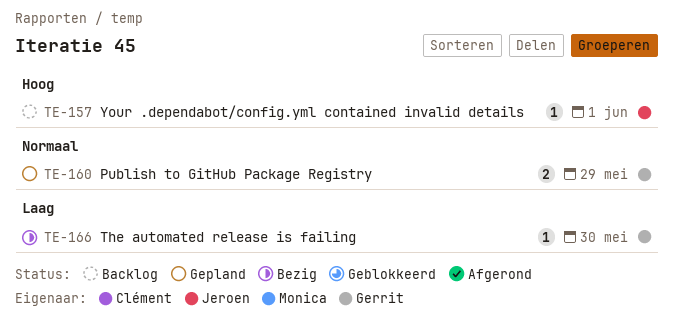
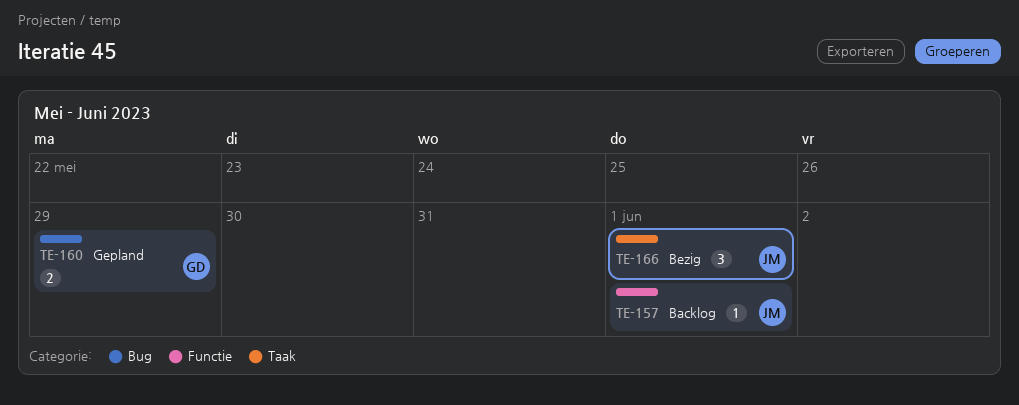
TE-166, owner: Gerrit -> Jeroen
TE-166, estimate: 1 -> 3
TE-166, due: May 30 -> Jun 1

